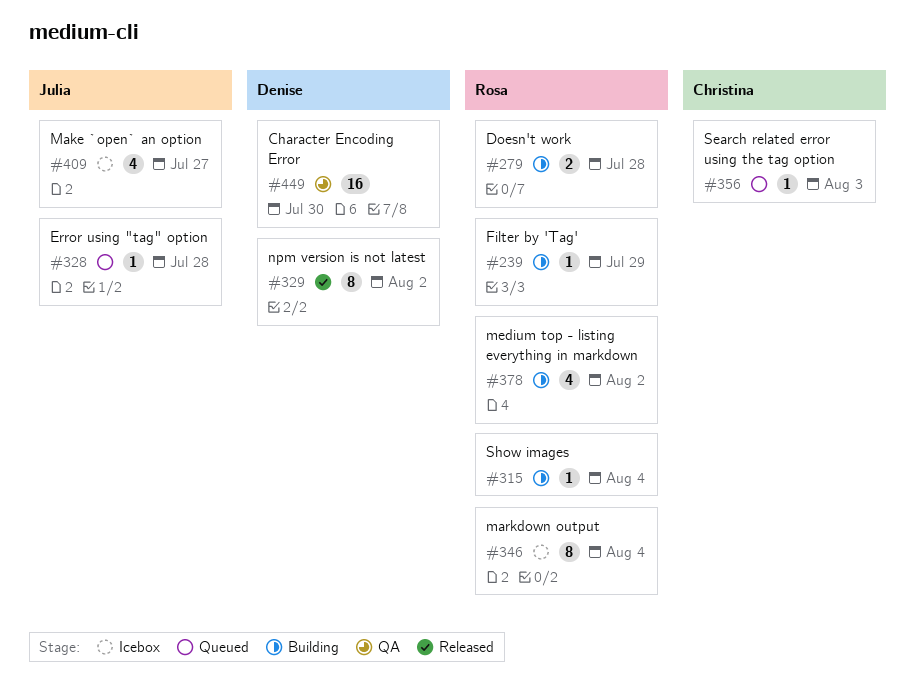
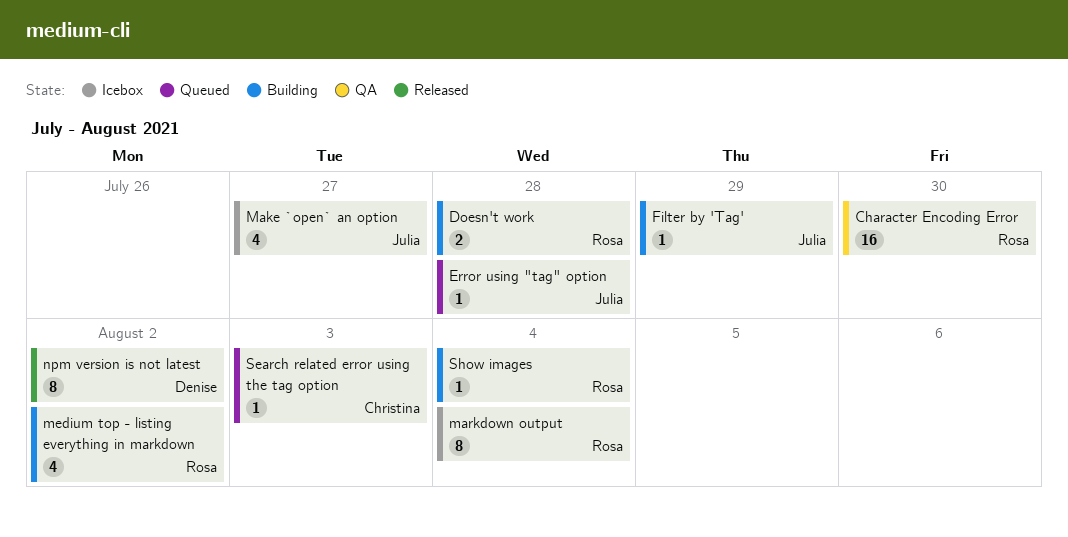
Character Encoding Error, owner: Denise -> Rosa
Filter by 'Tag', owner: Rosa -> Julia

